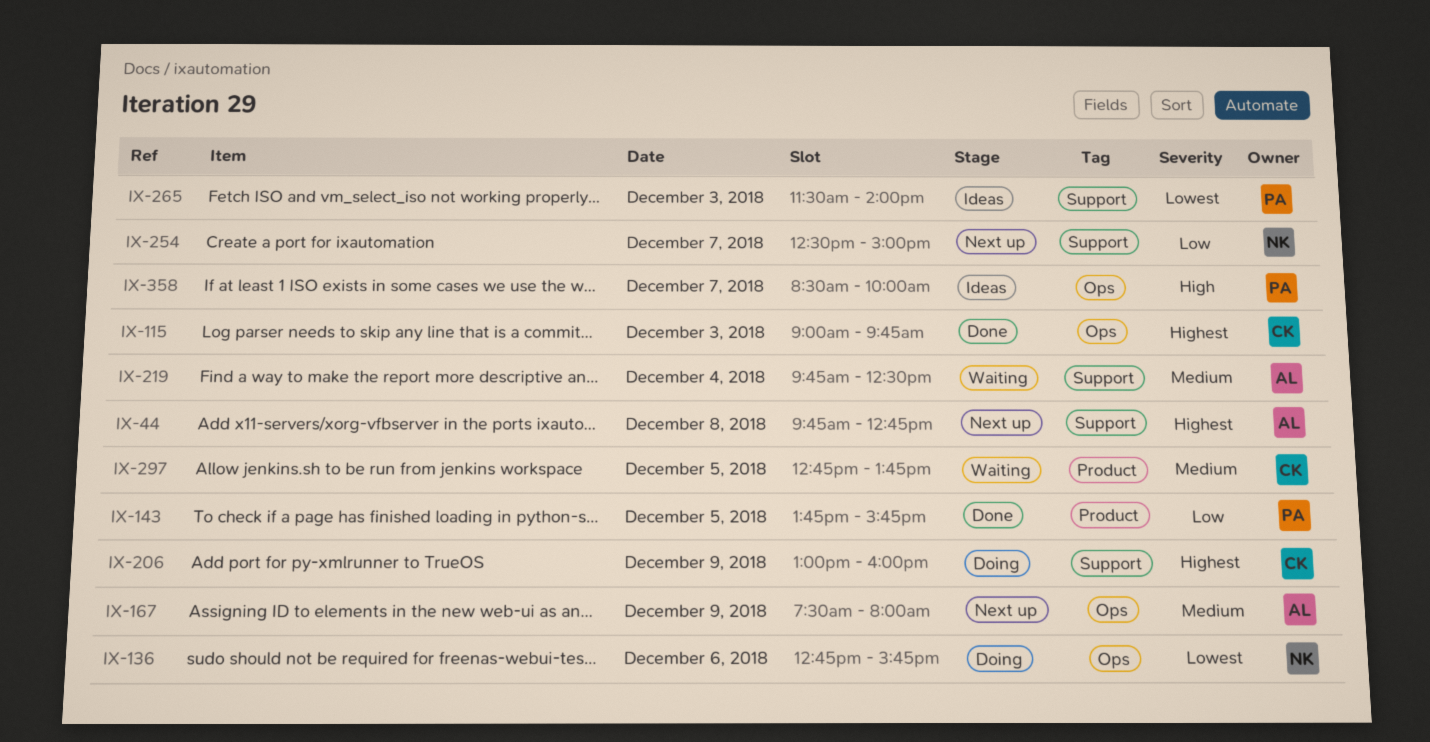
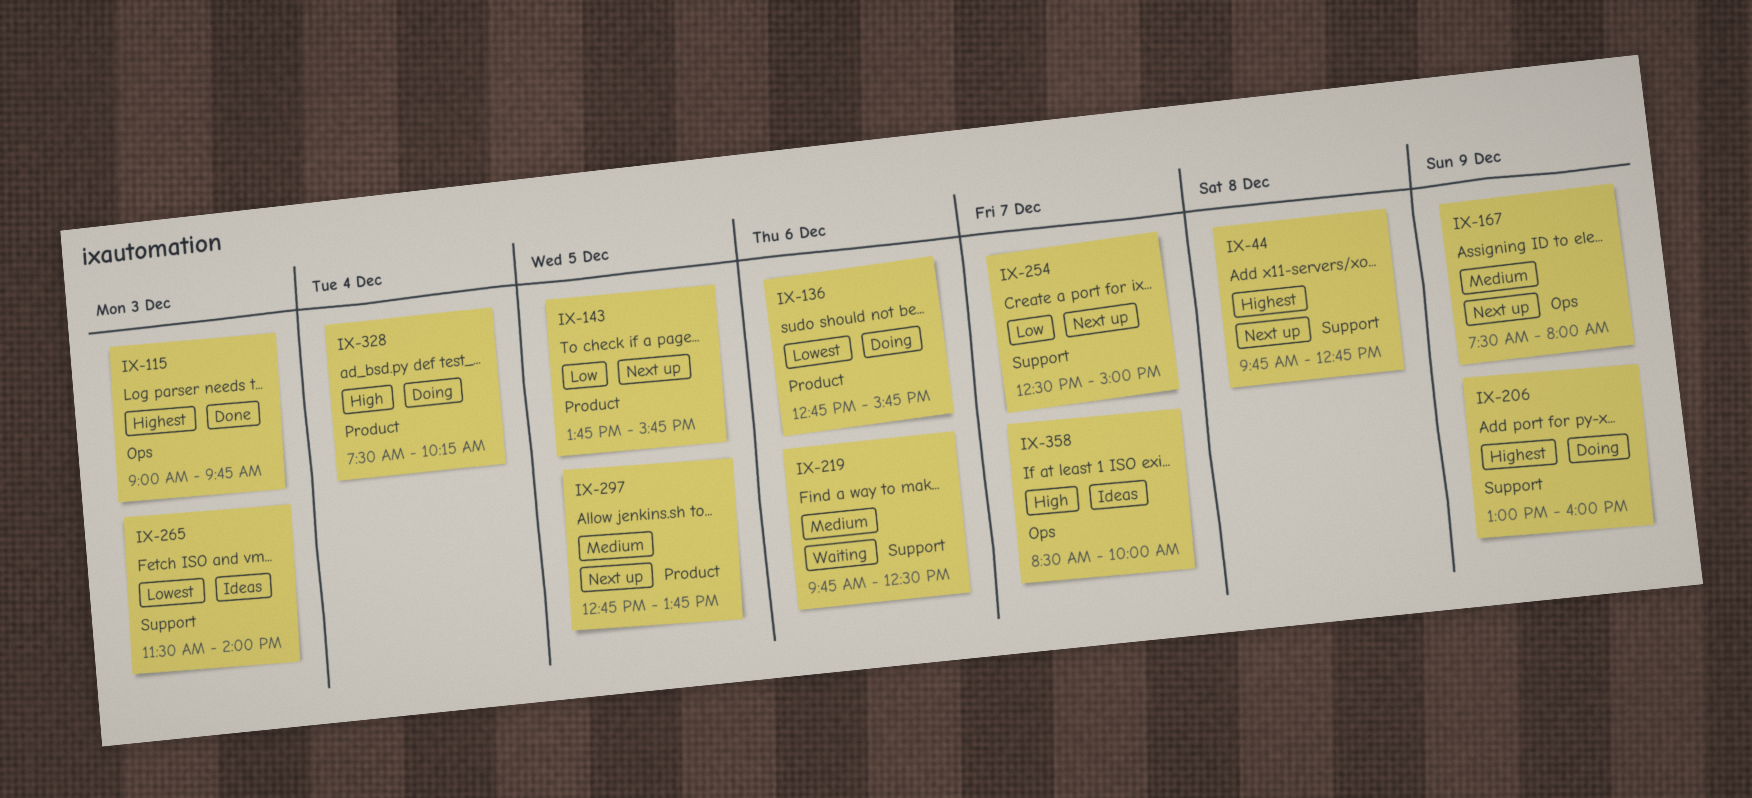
IX-136, label: Ops -> Product
IX-143, status: Done -> Next up
IX-219, day: Dec 4 -> Dec 6
IX-297, status: Waiting -> Next up
IX-328: none -> present

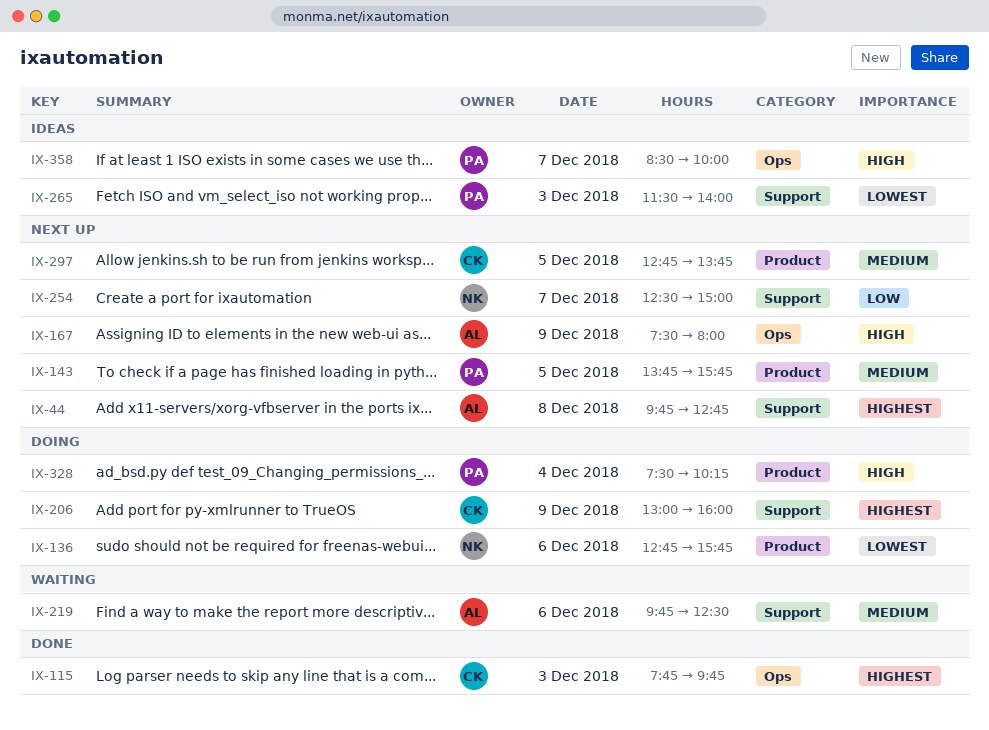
IX-115, begins: 09:00 -> 07:45
IX-143, priority: Low -> Medium
IX-167, priority: Medium -> High

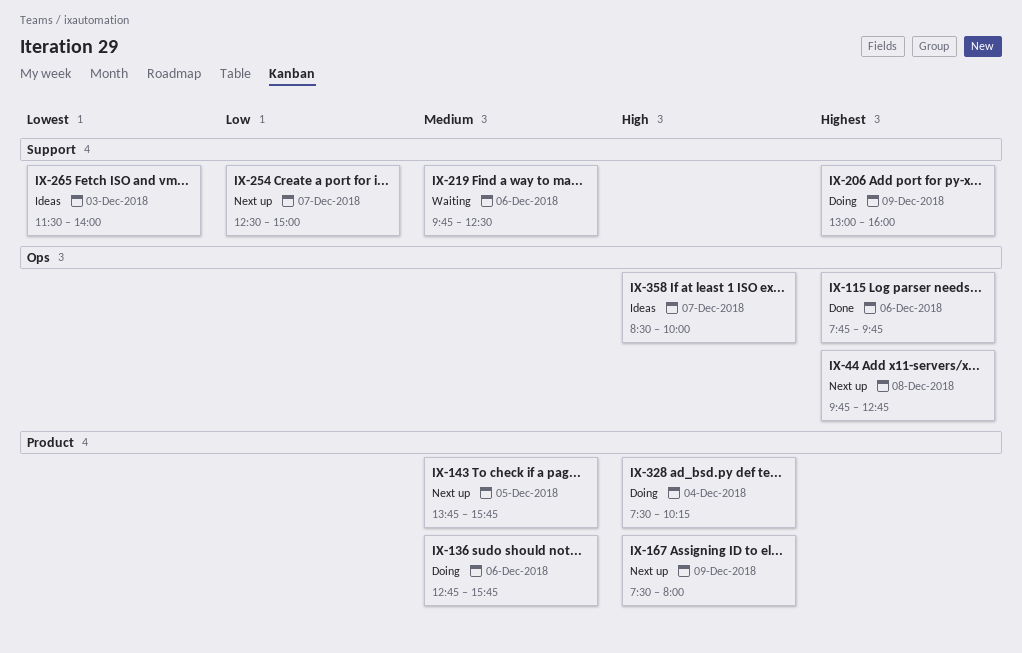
IX-44, label: Support -> Ops
IX-115, day: Dec 3 -> Dec 6
IX-136, priority: Lowest -> Medium
IX-167, label: Ops -> Product
IX-297: present -> none

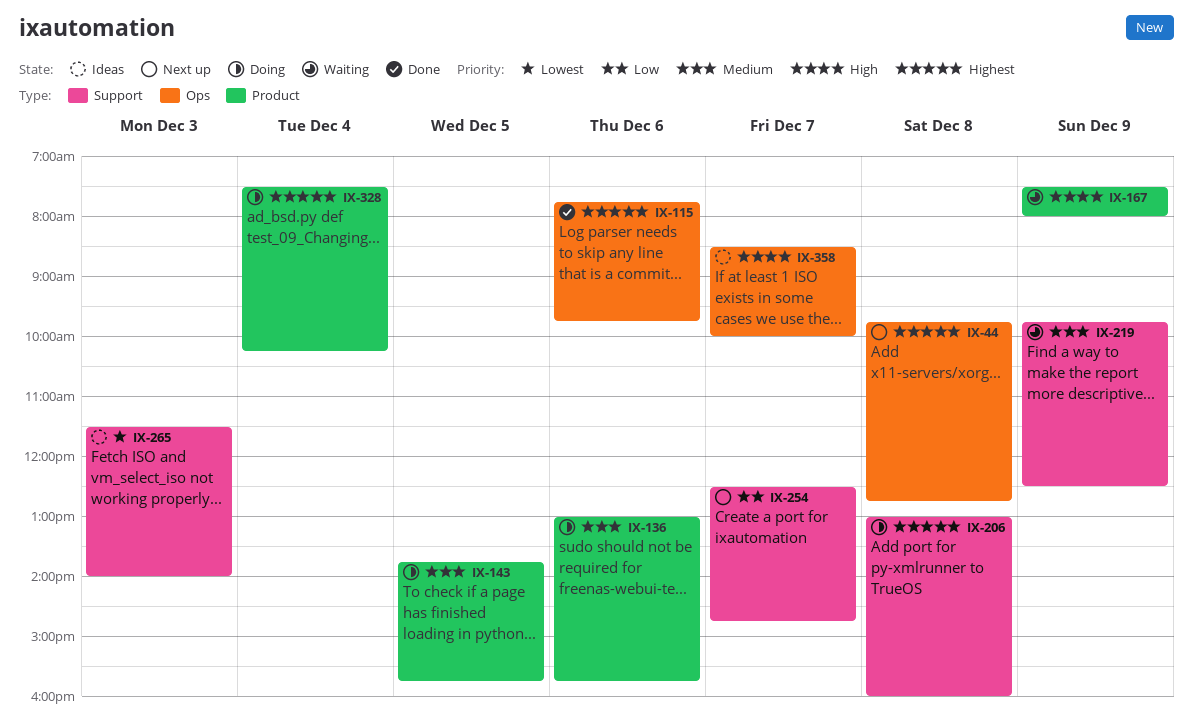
IX-136, begins: 12:45 -> 13:00
IX-143, status: Next up -> Doing
IX-167, status: Next up -> Waiting
IX-206, day: Dec 9 -> Dec 8
IX-219, day: Dec 6 -> Dec 9
IX-254, ends: 15:00 -> 14:45
IX-328, priority: High -> Highest

